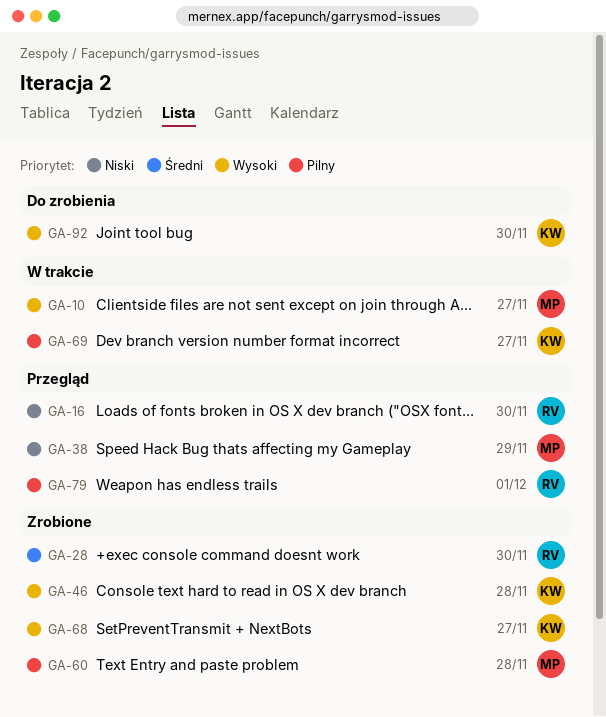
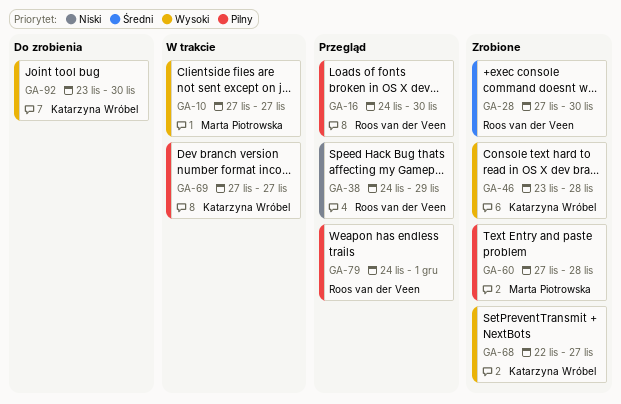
GA-16, priority: Niski -> Pilny
GA-38, owner: Marta Piotrowska -> Roos van der Veen

